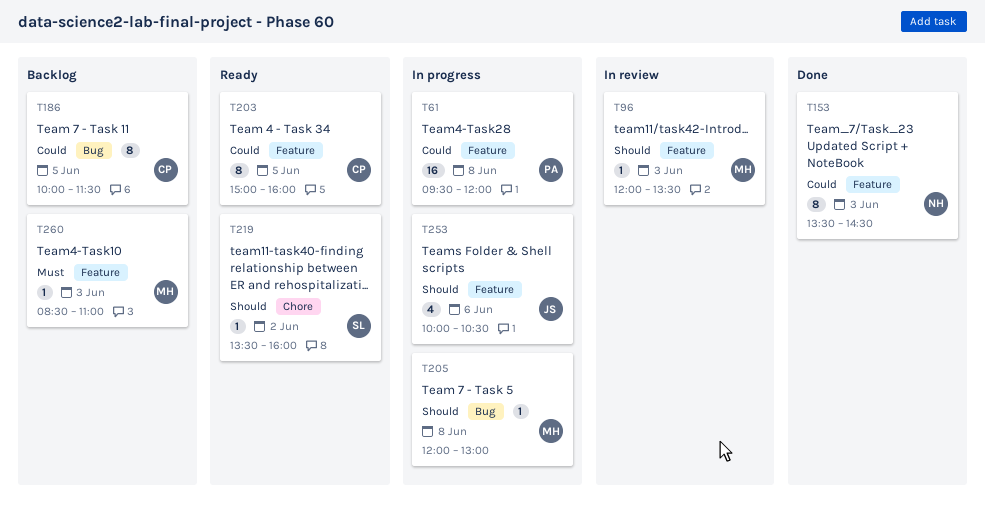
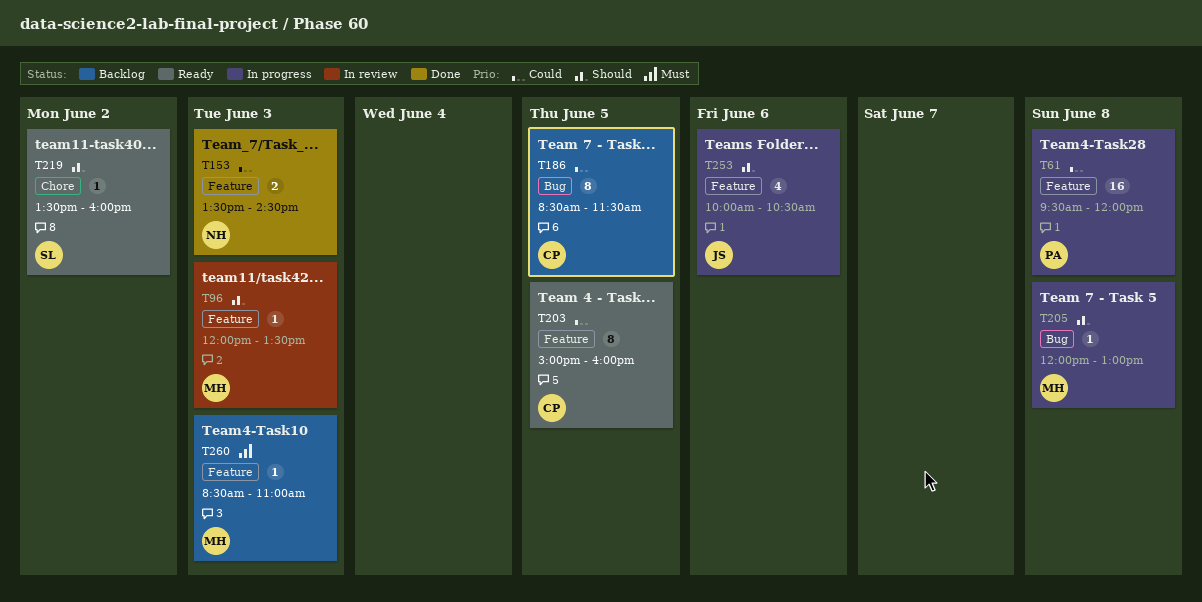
T153, estimate: 8 -> 2
T186, begins: 10:00 -> 08:30

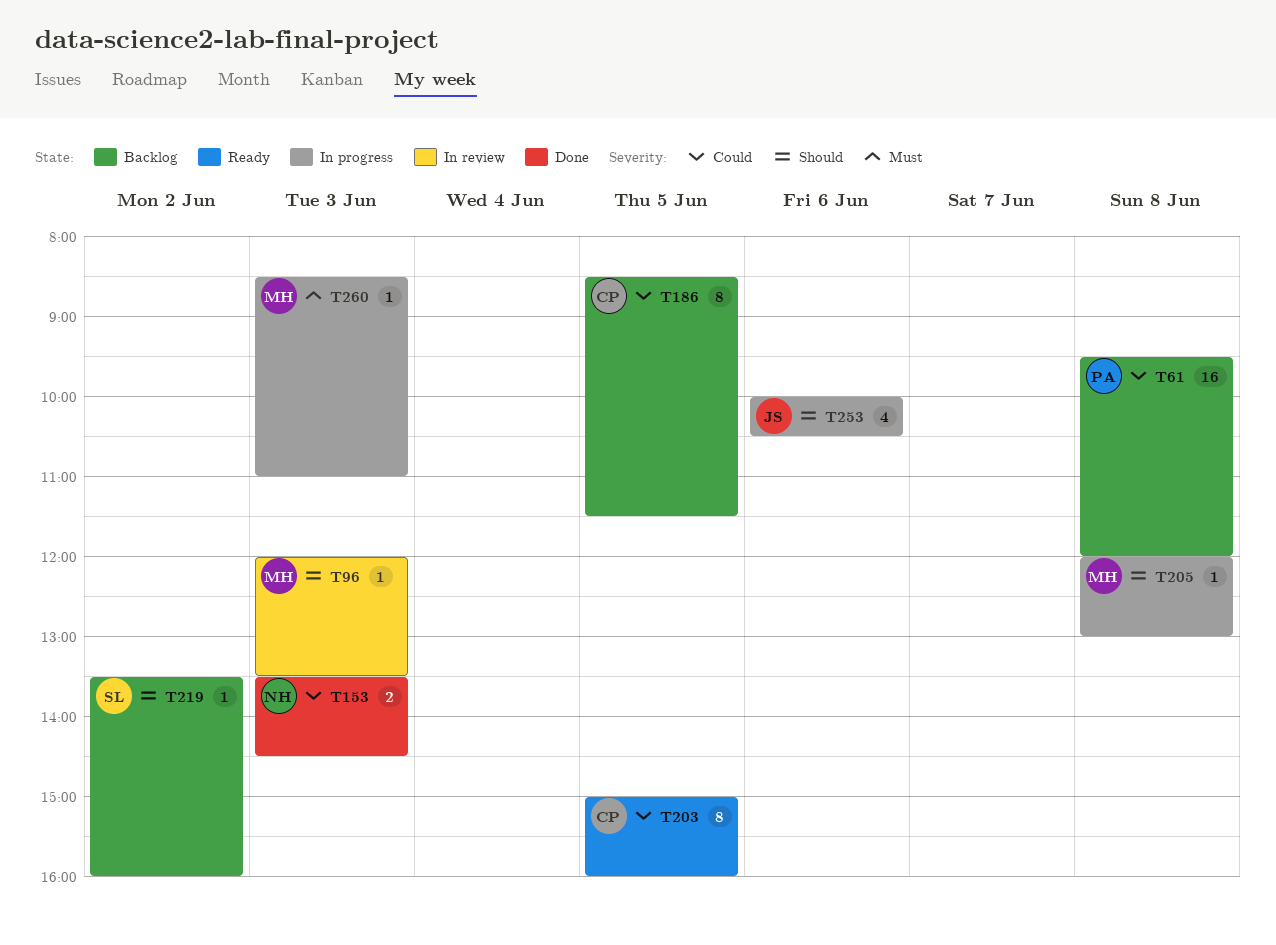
T61, status: In progress -> Backlog
T219, status: Ready -> Backlog
T260, status: Backlog -> In progress

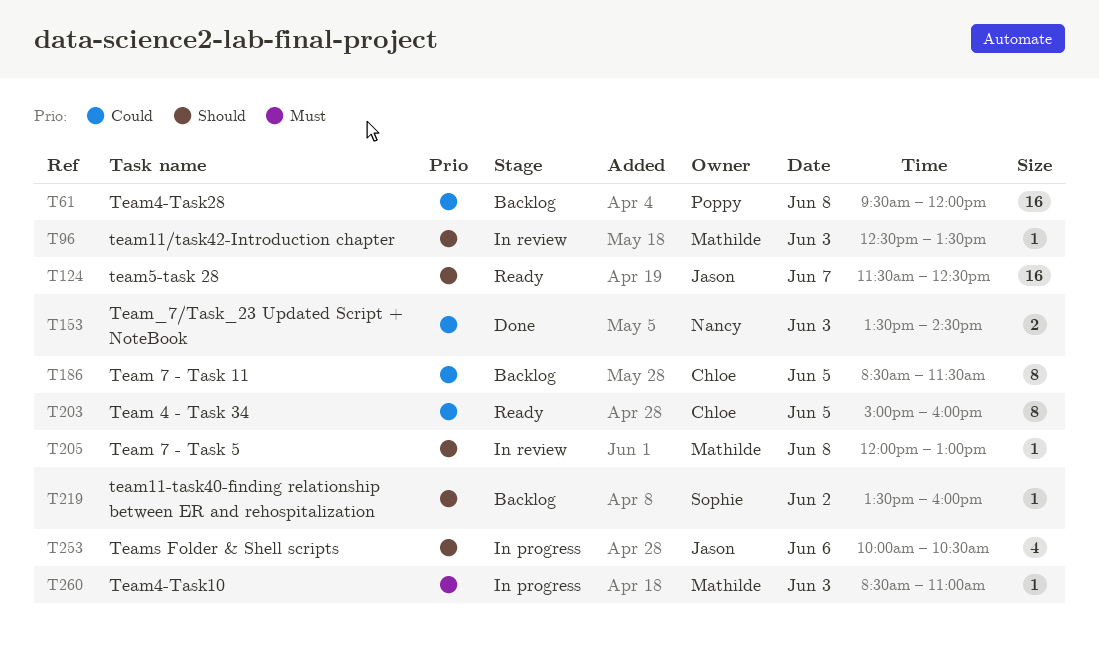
T96, begins: 12:00 -> 12:30
T124: none -> present
T205, status: In progress -> In review

